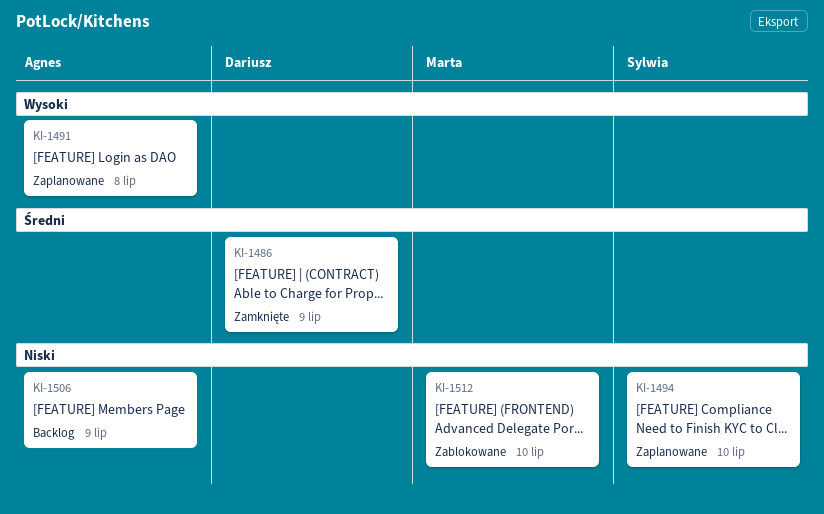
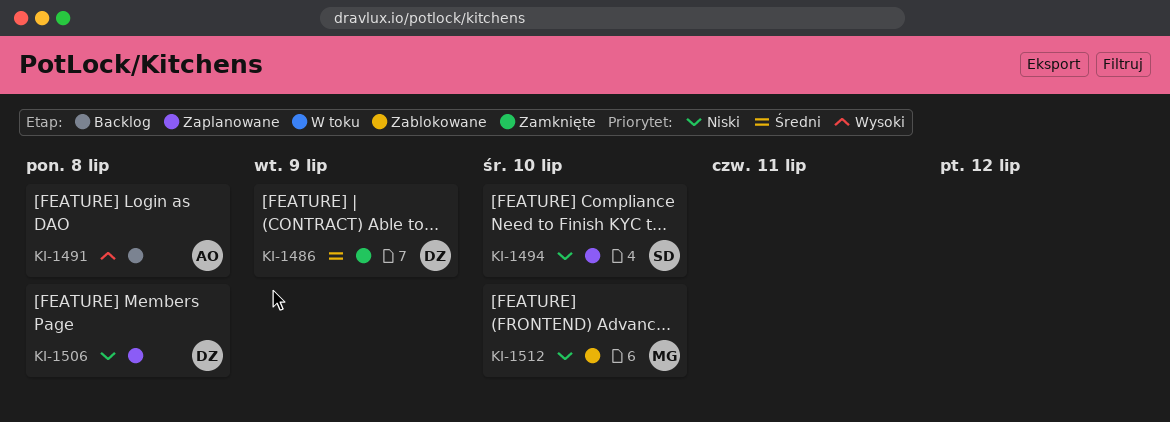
KI-1491, status: Zaplanowane -> Backlog
KI-1506, status: Backlog -> Zaplanowane
KI-1506, owner: Agnes -> Dariusz
KI-1506, due: Jul 9 -> Jul 8

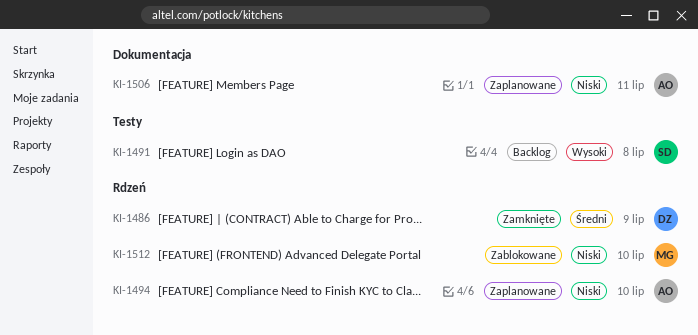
KI-1491, owner: AO -> SD
KI-1494, owner: SD -> AO
KI-1506, owner: DZ -> AO
KI-1506, due: Jul 8 -> Jul 11

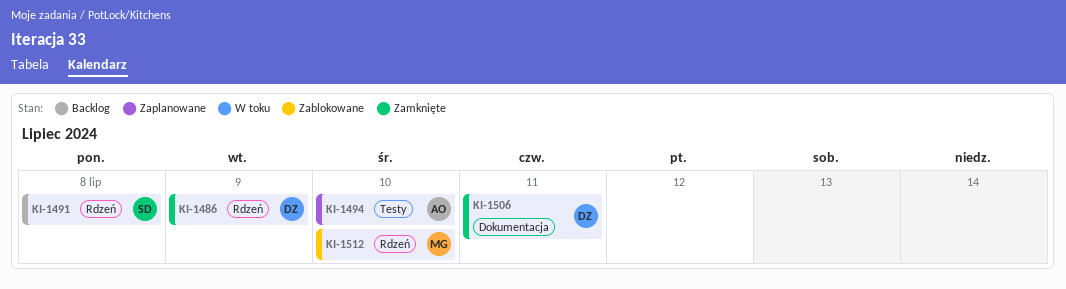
KI-1491, label: Testy -> Rdzeń
KI-1494, label: Rdzeń -> Testy
KI-1506, status: Zaplanowane -> Zamknięte
KI-1506, owner: AO -> DZ

